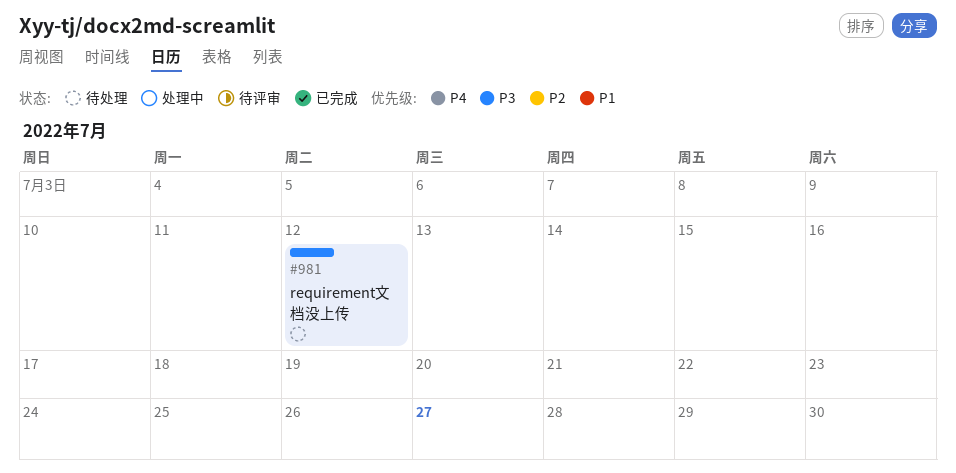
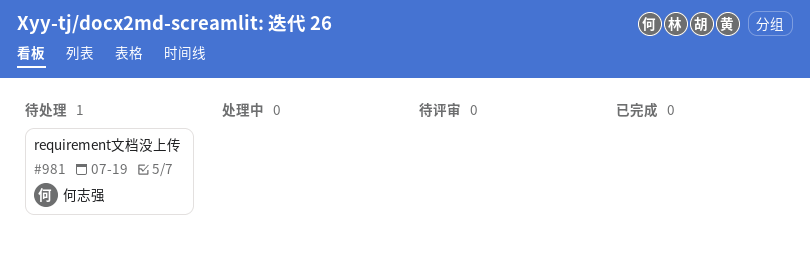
#981, due: Jul 12 -> Jul 19

